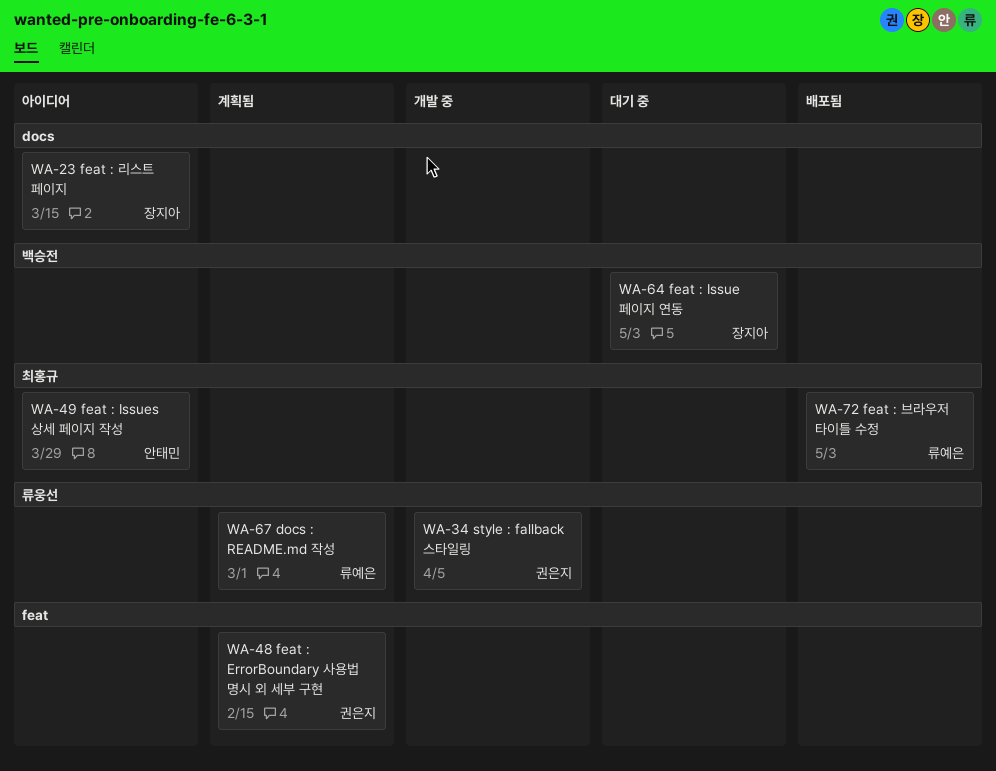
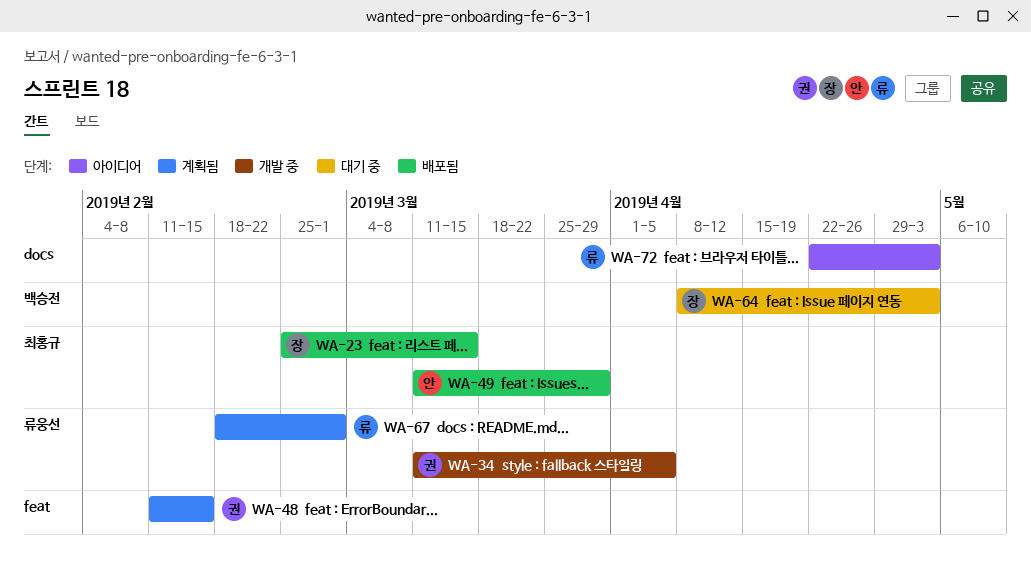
WA-23, status: 아이디어 -> 배포됨
WA-23, label: docs -> 최홍규
WA-49, status: 아이디어 -> 배포됨
WA-72, status: 배포됨 -> 아이디어
WA-72, label: 최홍규 -> docs

